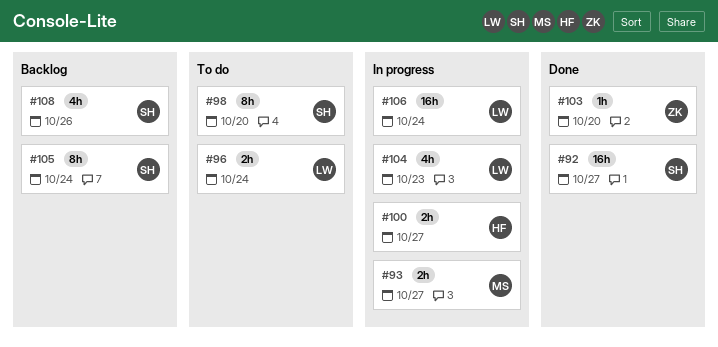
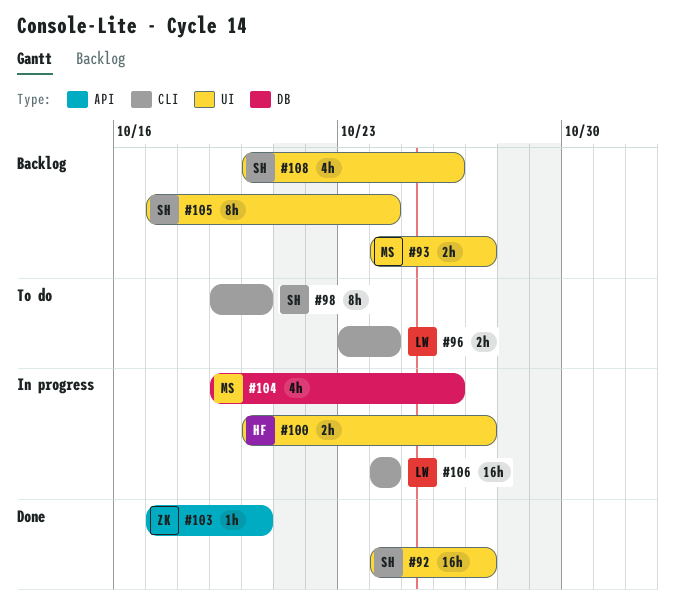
#93, status: In progress -> Backlog
#104, owner: LW -> MS
#104, due: Oct 23 -> Oct 26

